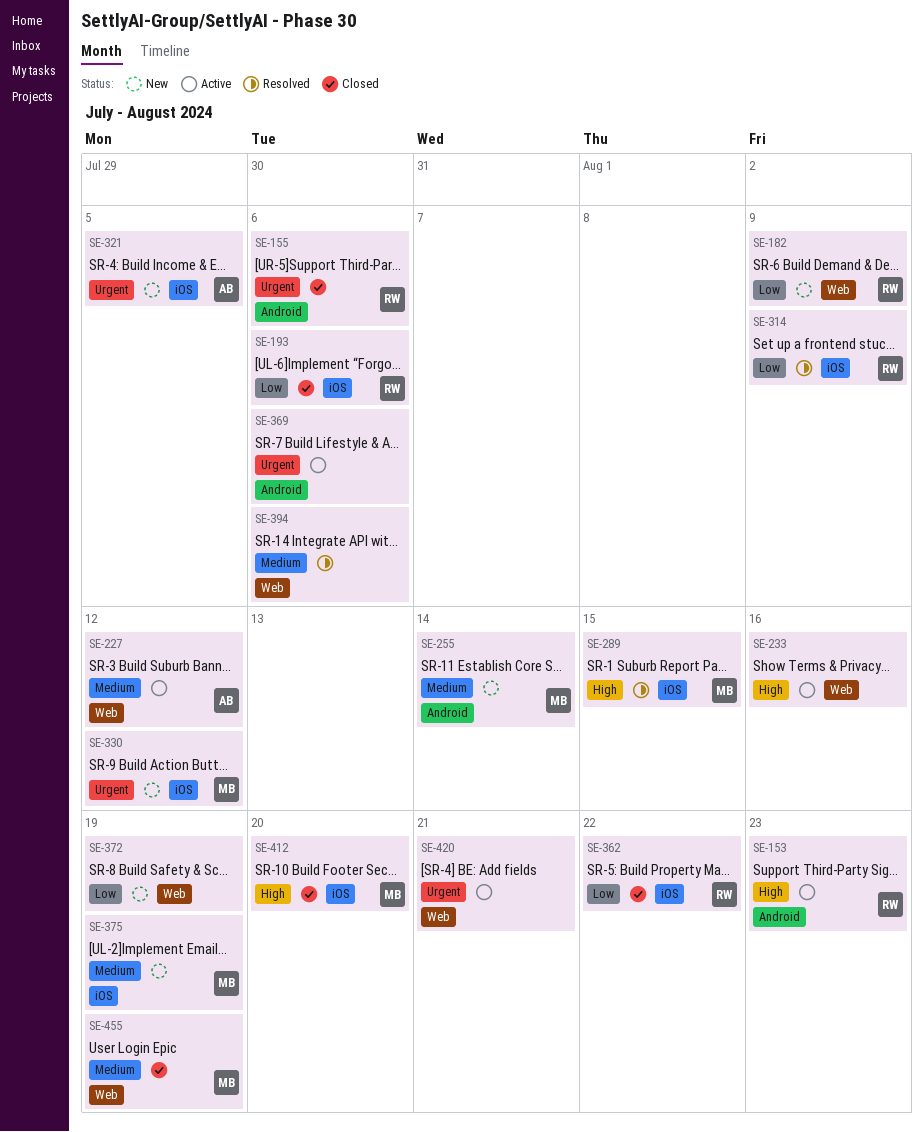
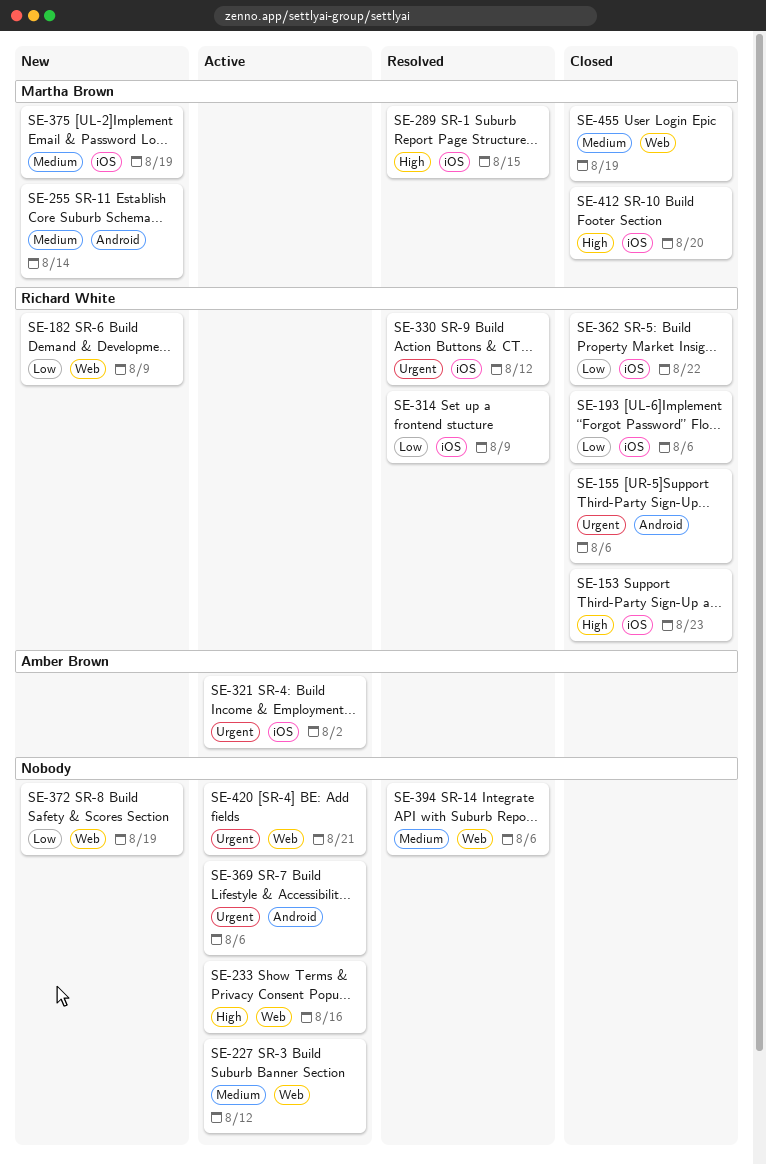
SE-153, status: Active -> Closed
SE-153, label: Android -> iOS
SE-227, owner: Amber Brown -> none
SE-321, status: New -> Active
SE-321, due: Aug 5 -> Aug 2
SE-330, status: New -> Resolved
SE-330, owner: Martha Brown -> Richard White

